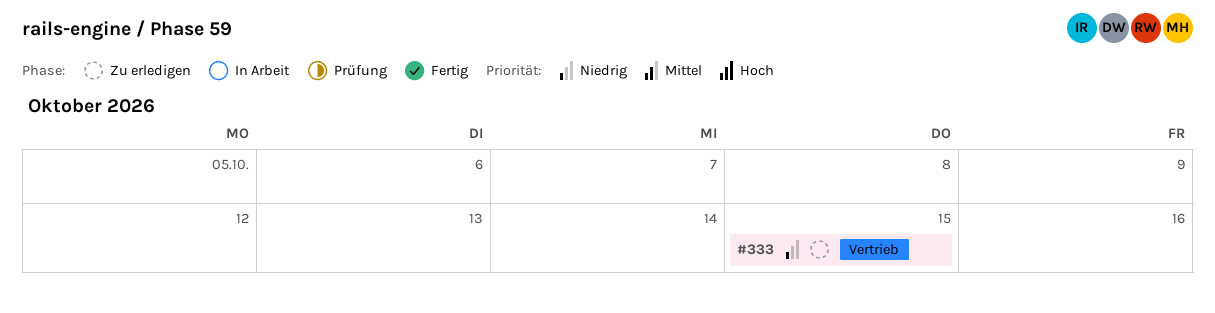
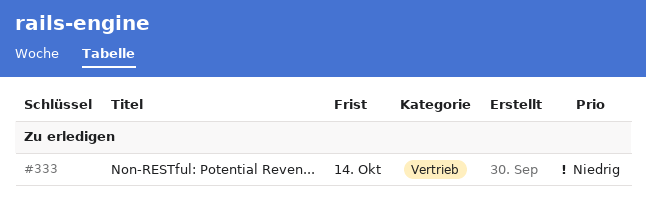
#333, due: Oct 15 -> Oct 14

